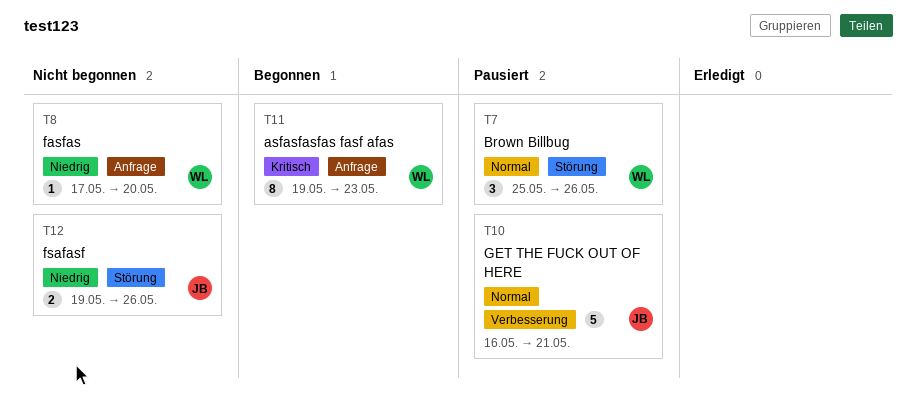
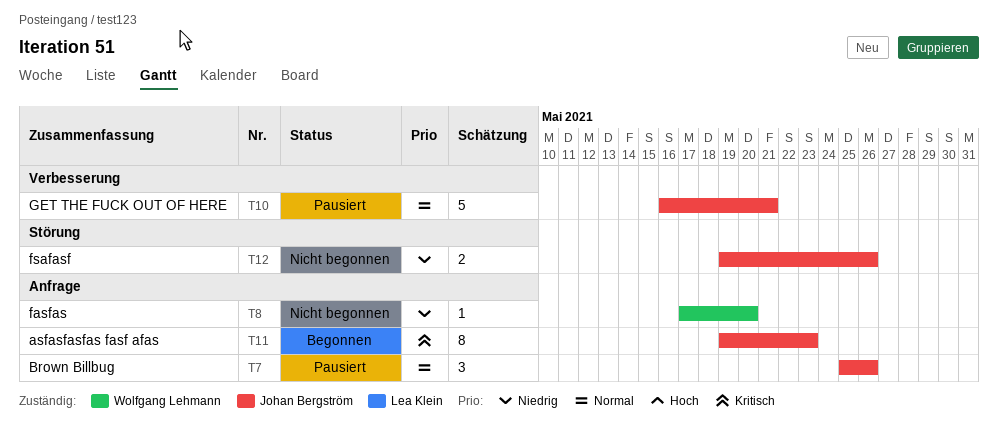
T7, owner: Wolfgang Lehmann -> Johan Bergström
T7, label: Störung -> Anfrage
T11, owner: Wolfgang Lehmann -> Johan Bergström

